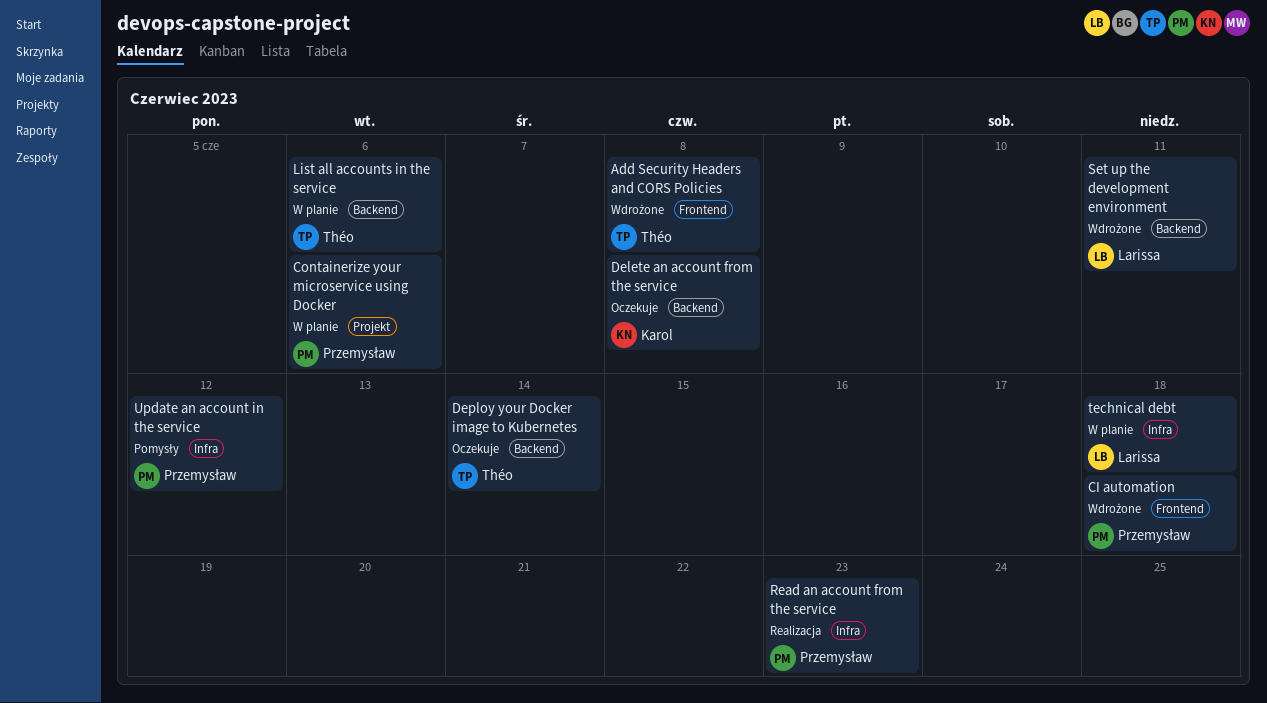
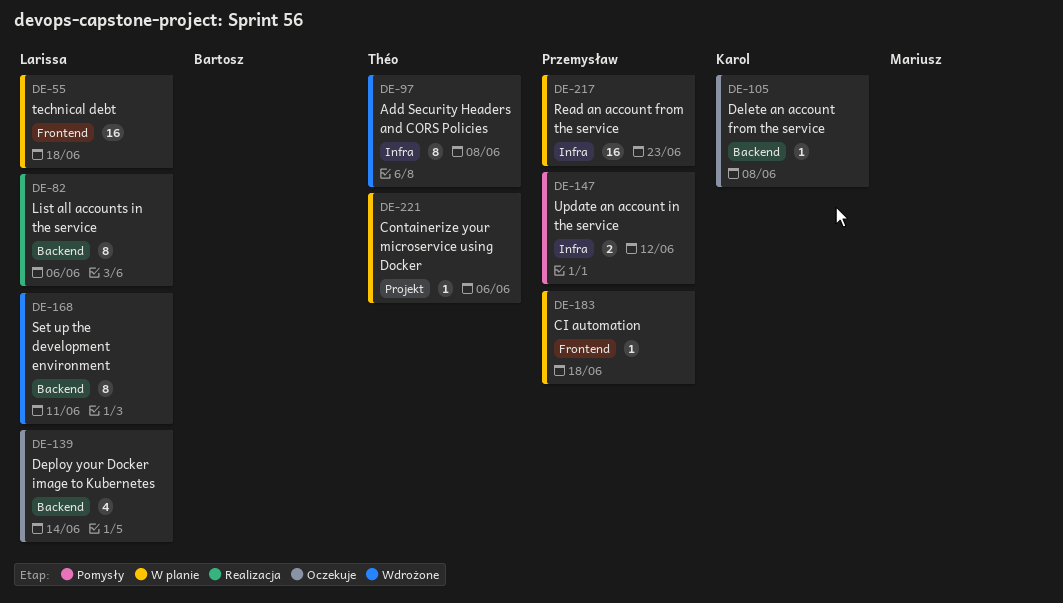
Add Security Headers and CORS Policies, label: Frontend -> Infra
CI automation, status: Wdrożone -> W planie
Containerize your microservice using Docker, owner: Przemysław -> Théo
Deploy your Docker image to Kubernetes, owner: Théo -> Larissa
List all accounts in the service, status: W planie -> Realizacja
List all accounts in the service, owner: Théo -> Larissa
Read an account from the service, status: Realizacja -> W planie
technical debt, label: Infra -> Frontend

